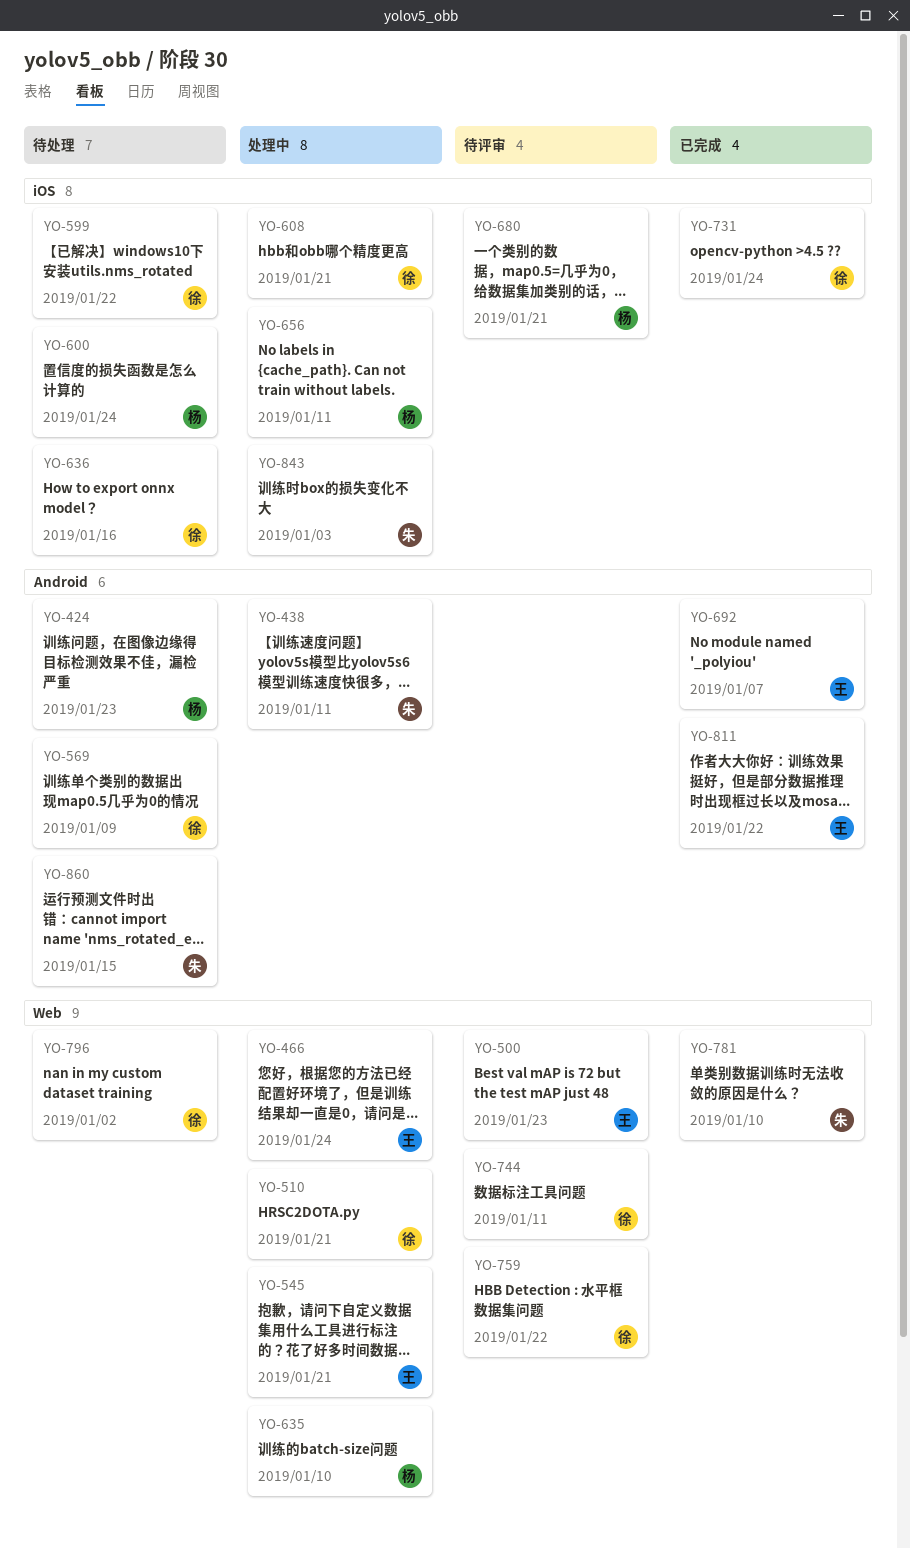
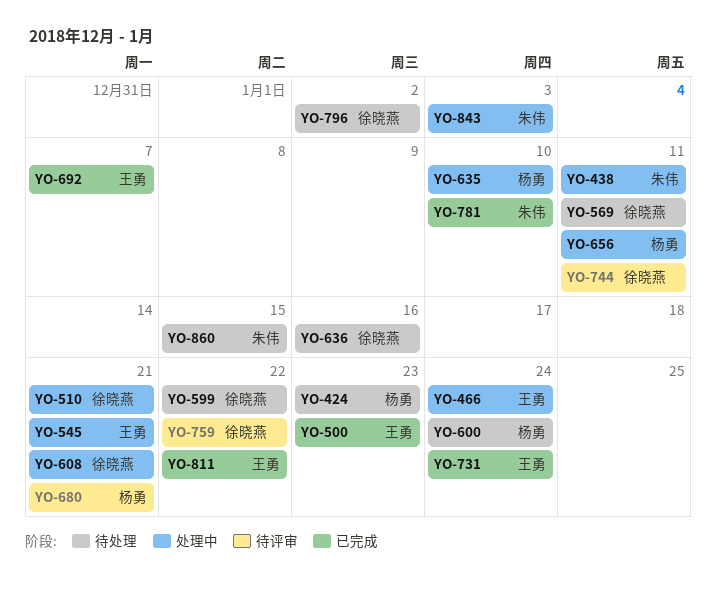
YO-500, status: 待评审 -> 已完成
YO-569, due: Jan 9 -> Jan 11
YO-731, owner: 徐晓燕 -> 王勇

